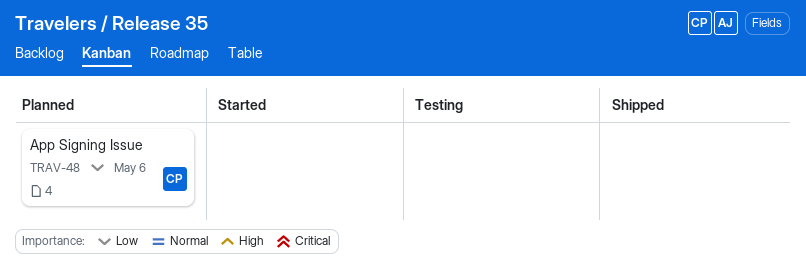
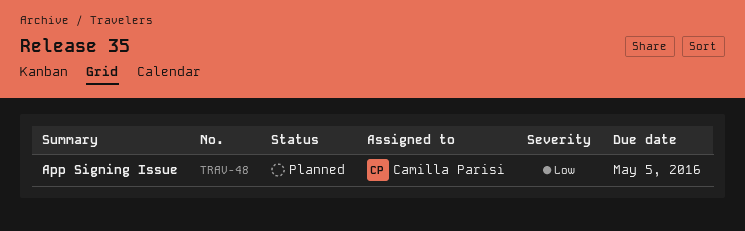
TRAV-48, due: May 6 -> May 5

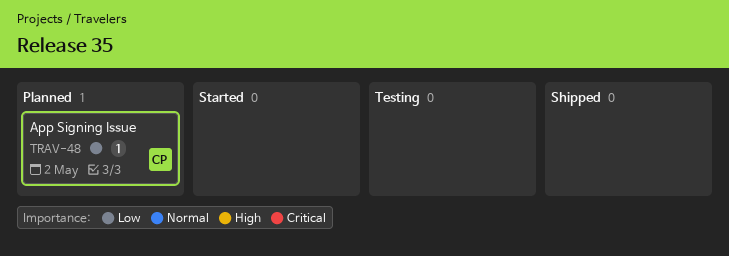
TRAV-48, due: May 5 -> May 2

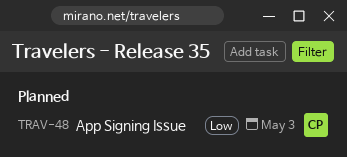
TRAV-48, due: May 2 -> May 3

